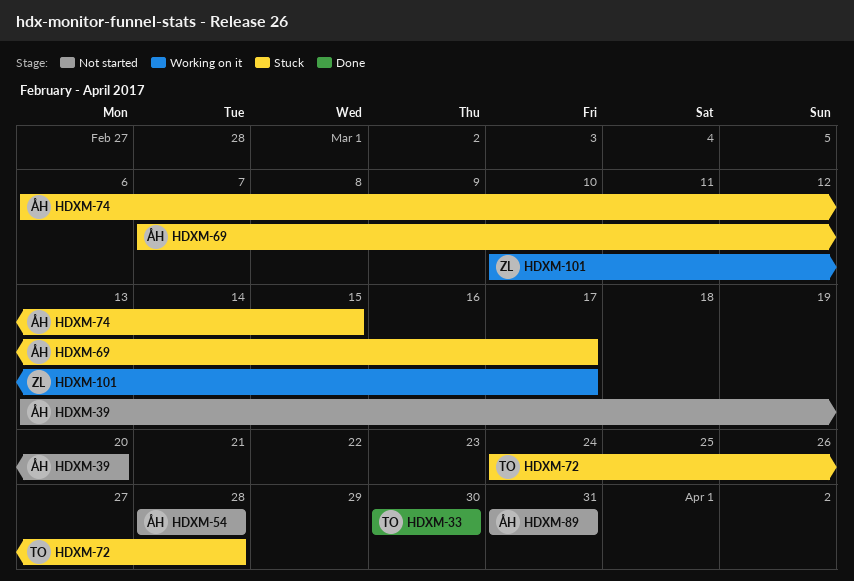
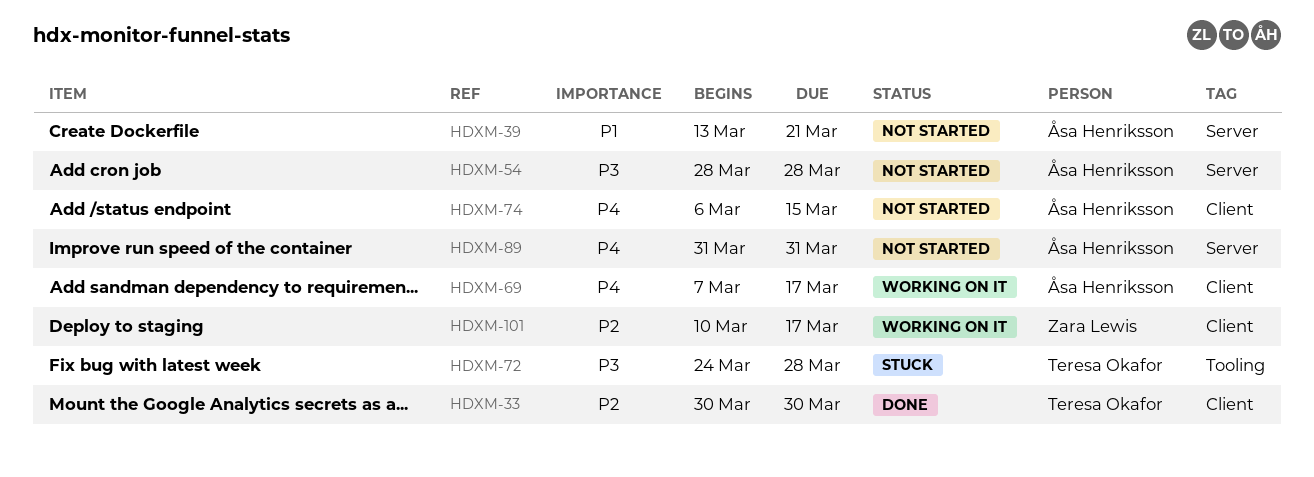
HDXM-39, due: Mar 20 -> Mar 21
HDXM-69, status: Stuck -> Working on it
HDXM-74, status: Stuck -> Not started

